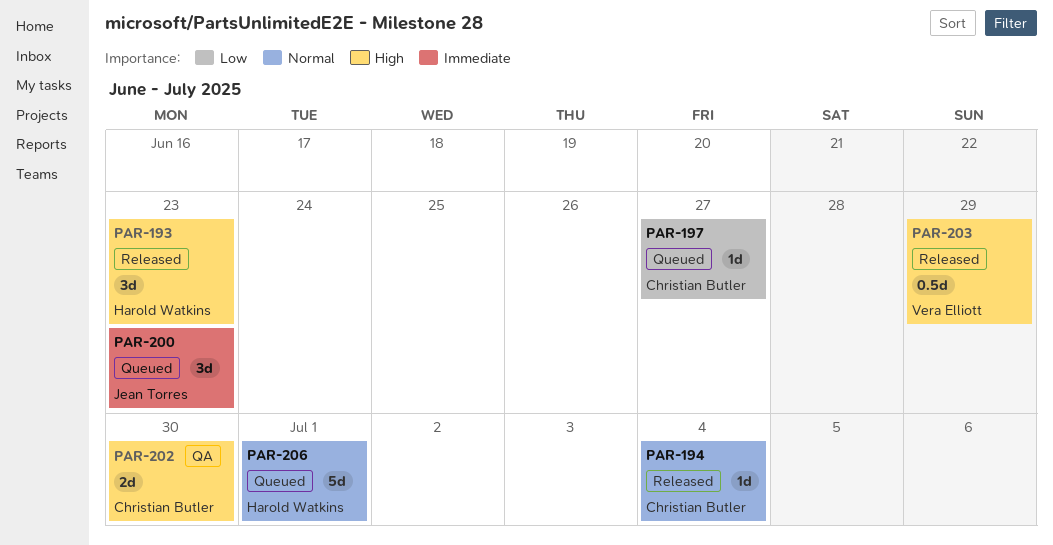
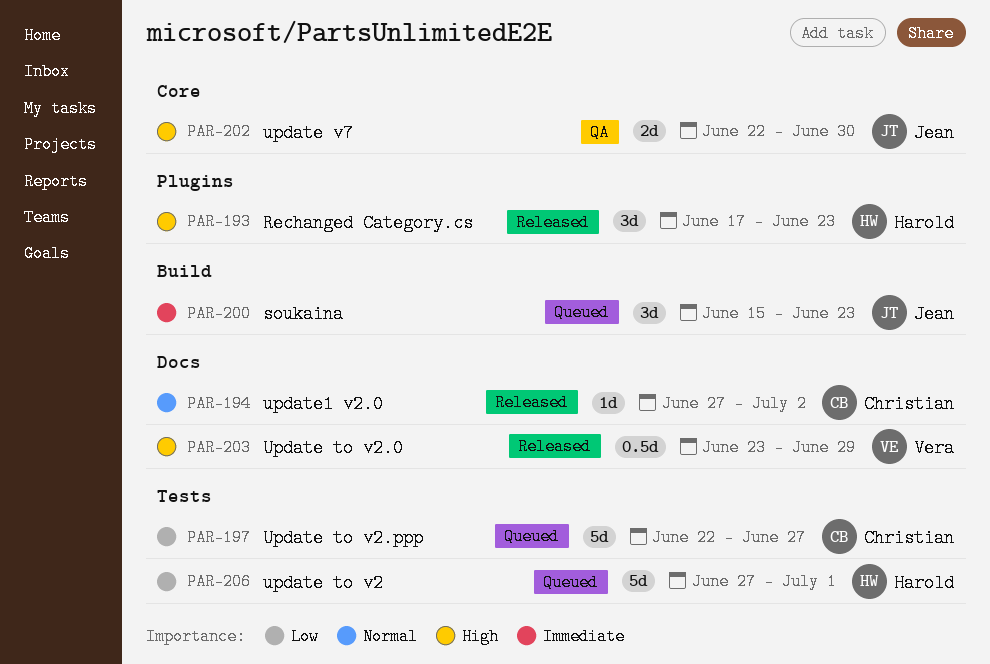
PAR-194, due: Jul 4 -> Jul 2
PAR-197, estimate: 1d -> 5d
PAR-202, owner: Christian Butler -> Jean Torres
PAR-206, priority: Normal -> Low

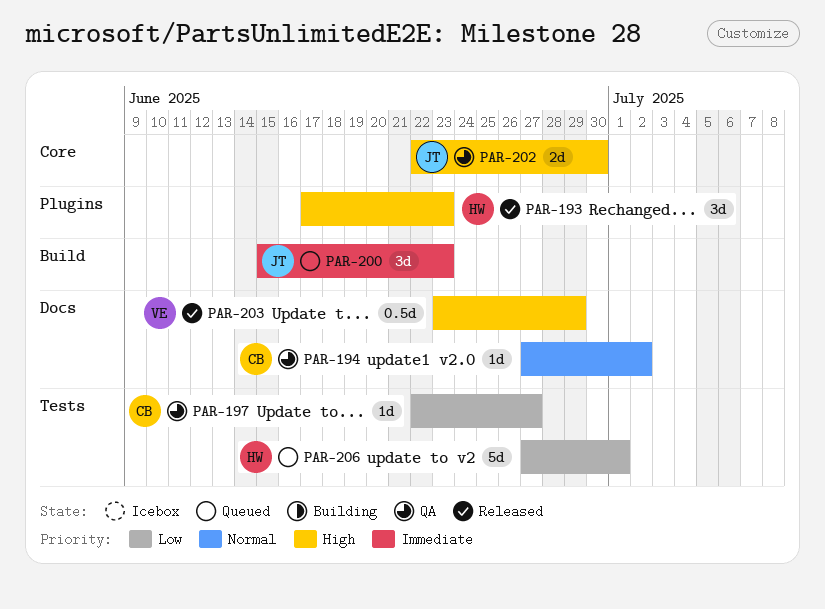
PAR-194, status: Released -> QA
PAR-197, status: Queued -> QA
PAR-197, estimate: 5d -> 1d

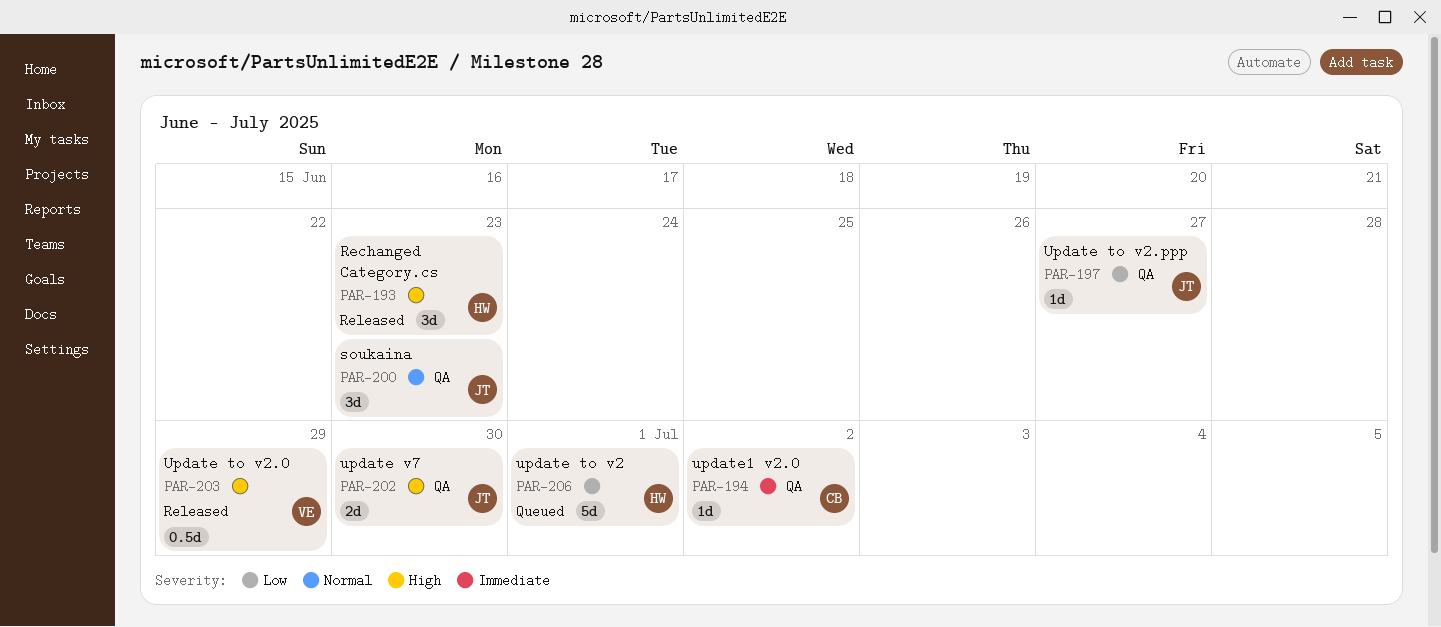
PAR-194, priority: Normal -> Immediate
PAR-197, owner: CB -> JT
PAR-200, status: Queued -> QA
PAR-200, priority: Immediate -> Normal

